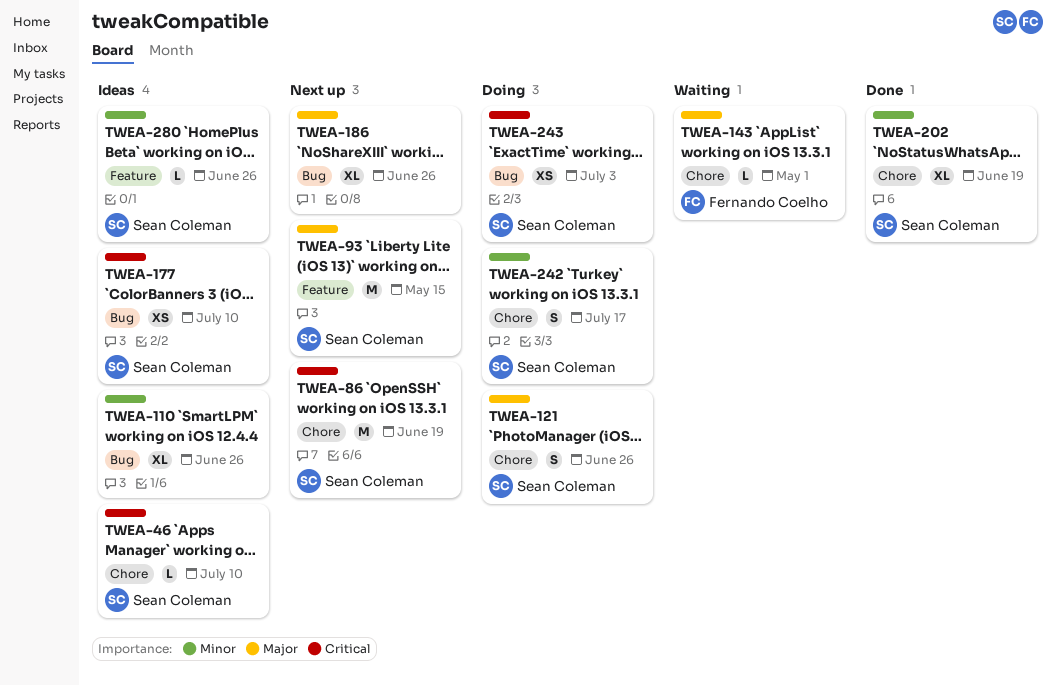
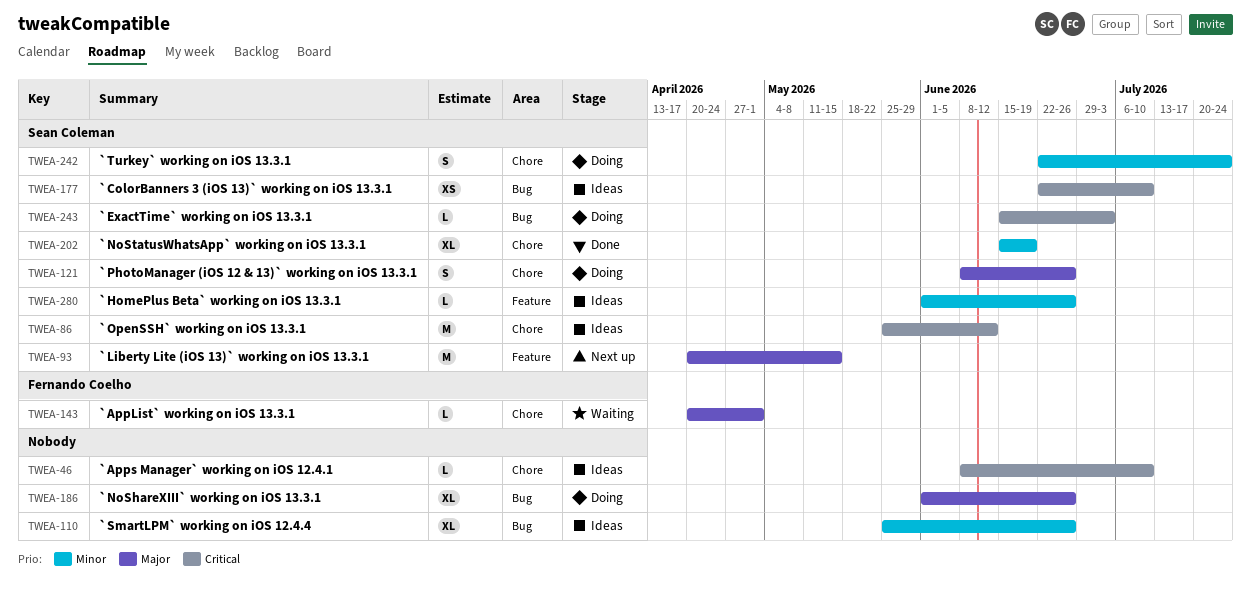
TWEA-46, owner: Sean Coleman -> none
TWEA-86, status: Next up -> Ideas
TWEA-86, due: Jun 19 -> Jun 12
TWEA-186, status: Next up -> Doing
TWEA-242, due: Jul 17 -> Jul 24
TWEA-243, estimate: XS -> L

